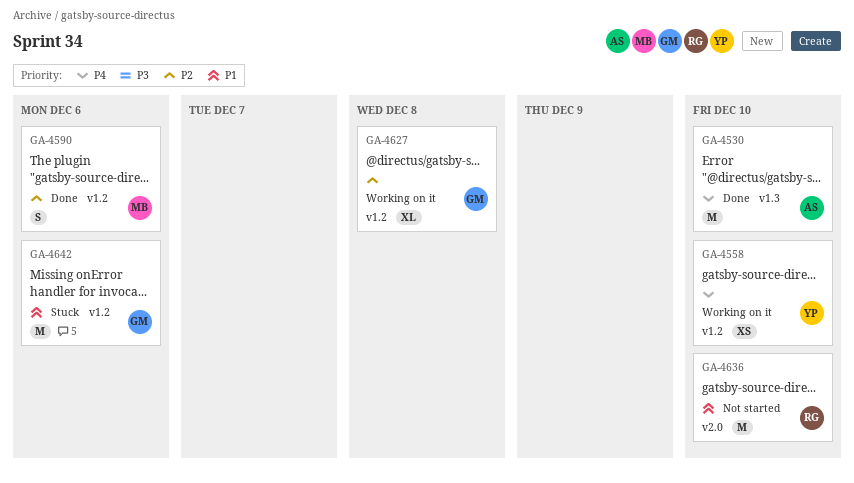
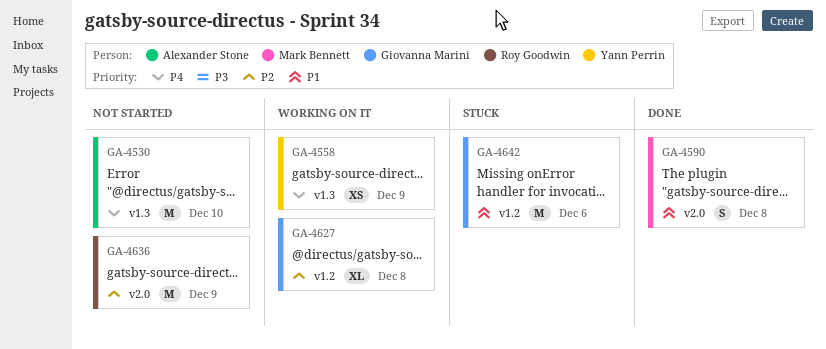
GA-4530, status: Done -> Not started
GA-4558, label: v1.2 -> v1.3
GA-4558, due: Dec 10 -> Dec 9
GA-4590, priority: P2 -> P1
GA-4590, label: v1.2 -> v2.0
GA-4590, due: Dec 6 -> Dec 8
GA-4636, priority: P1 -> P2
GA-4636, due: Dec 10 -> Dec 9

